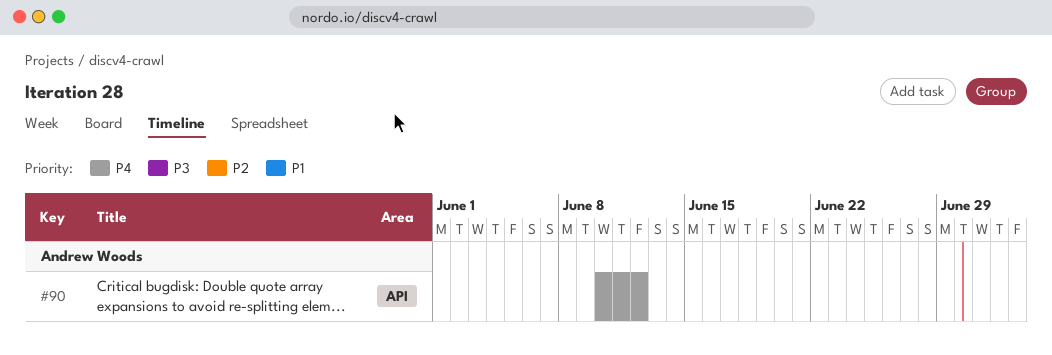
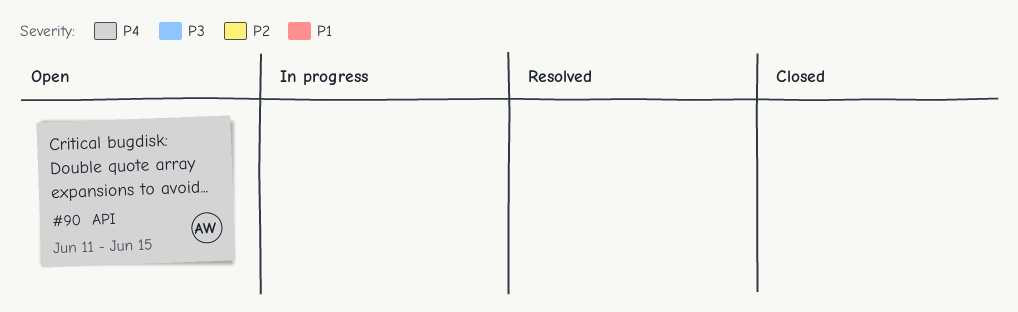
#90, start: Jun 10 -> Jun 11
#90, due: Jun 12 -> Jun 15

